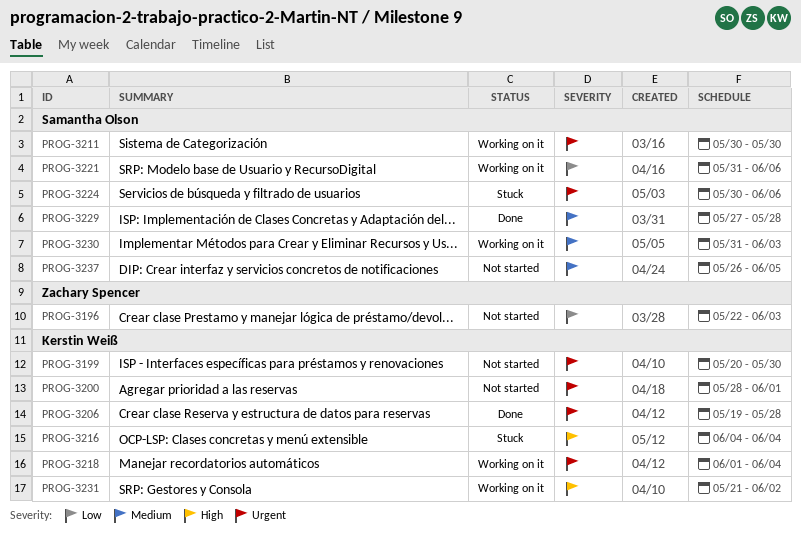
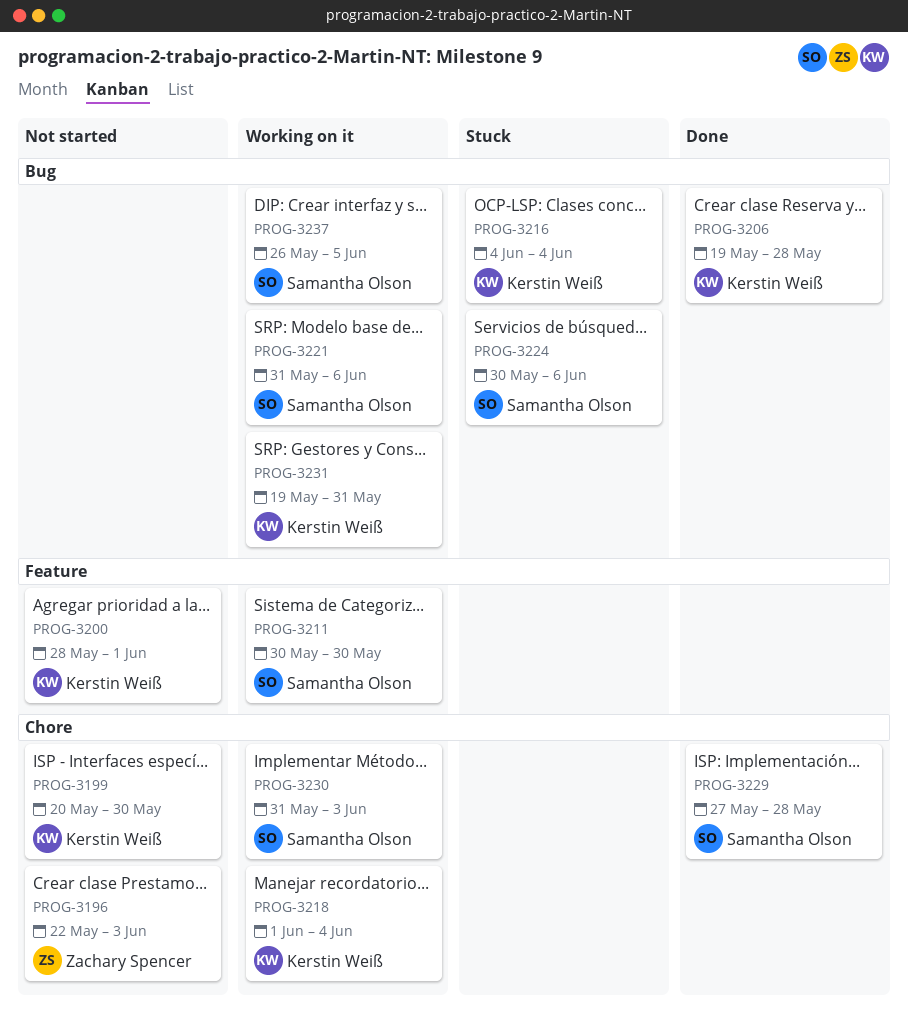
PROG-3231, start: May 21 -> May 19
PROG-3231, due: Jun 2 -> May 31
PROG-3237, status: Not started -> Working on it

